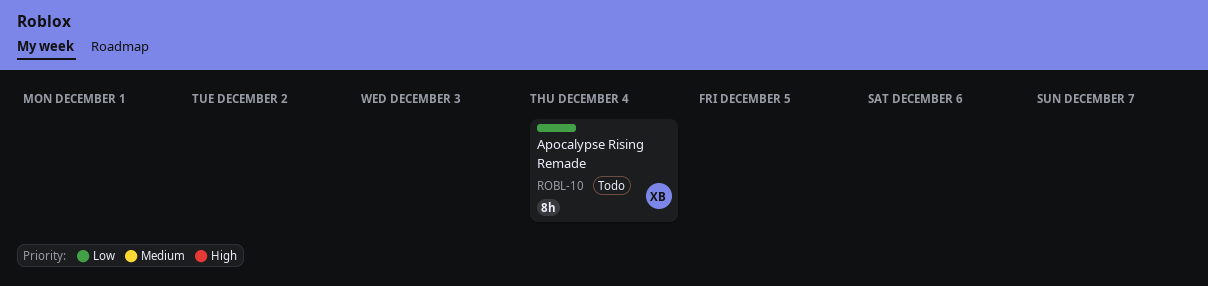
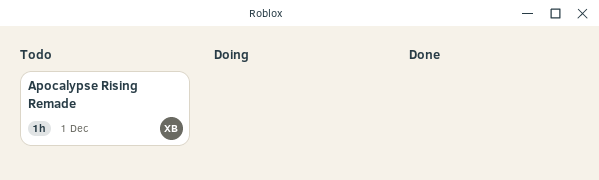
Apocalypse Rising Remade, estimate: 8h -> 1h
Apocalypse Rising Remade, due: Dec 4 -> Dec 1

